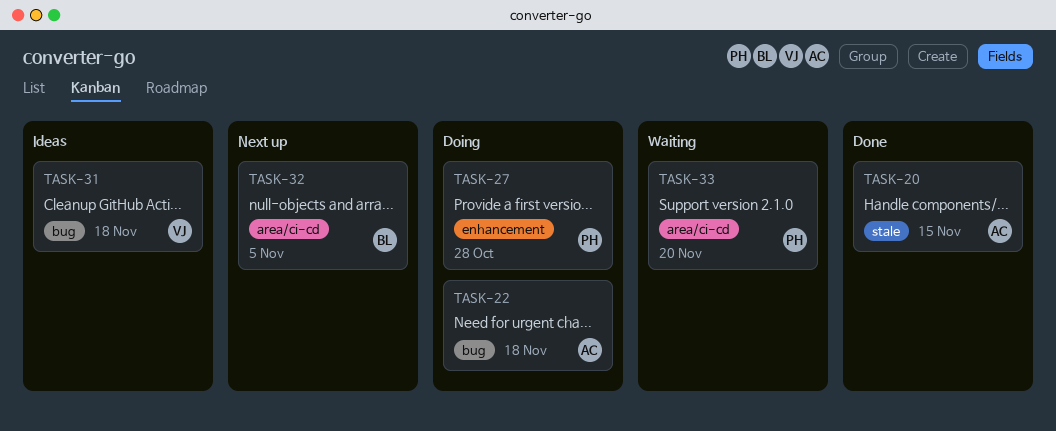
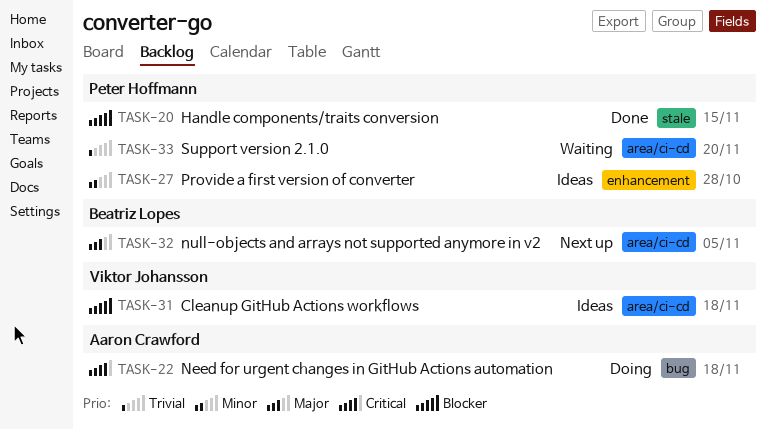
TASK-20, owner: Aaron Crawford -> Peter Hoffmann
TASK-27, status: Doing -> Ideas
TASK-31, label: bug -> area/ci-cd

